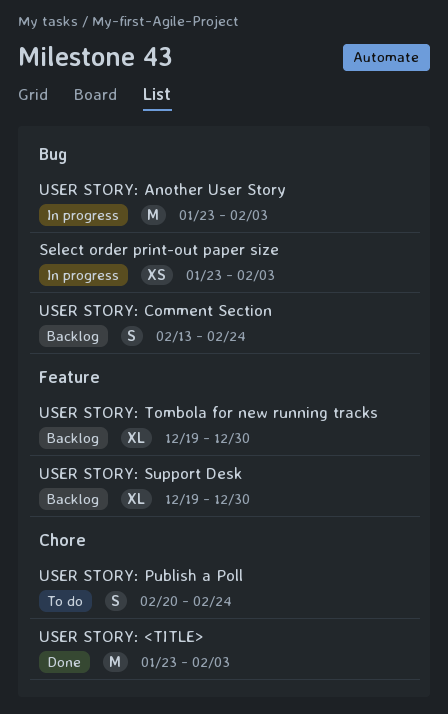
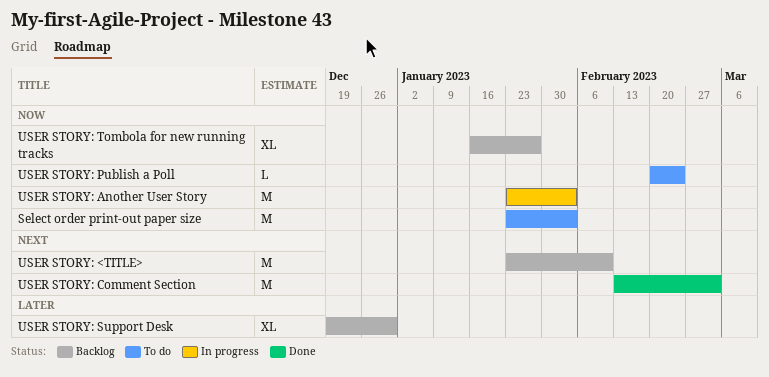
Select order print-out paper size, status: In progress -> To do
Select order print-out paper size, estimate: XS -> M
USER STORY: <TITLE>, status: Done -> Backlog
USER STORY: <TITLE>, due: Feb 3 -> Feb 10
USER STORY: Comment Section, status: Backlog -> Done
USER STORY: Comment Section, estimate: S -> M
USER STORY: Comment Section, due: Feb 24 -> Mar 3
USER STORY: Publish a Poll, estimate: S -> L
USER STORY: Tombola for new running tracks, start: Dec 19 -> Jan 16
USER STORY: Tombola for new running tracks, due: Dec 30 -> Jan 27

